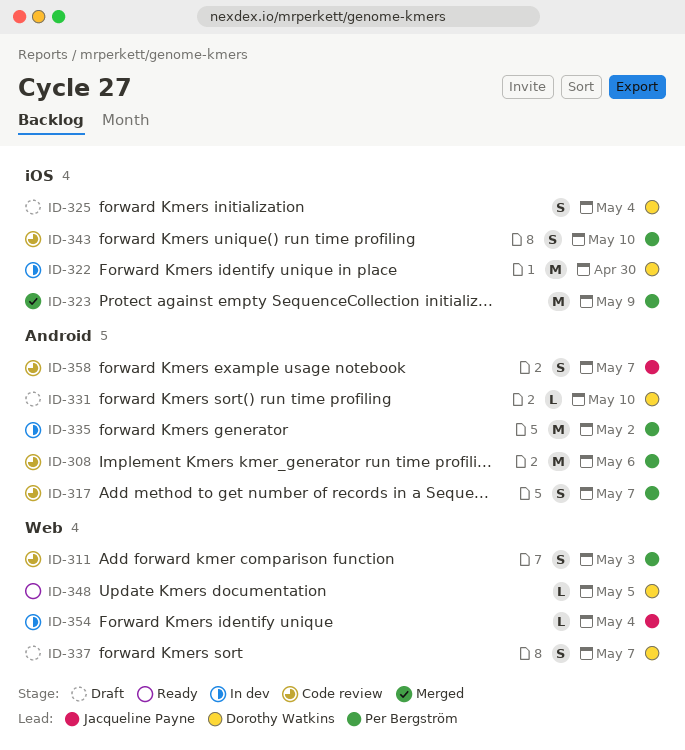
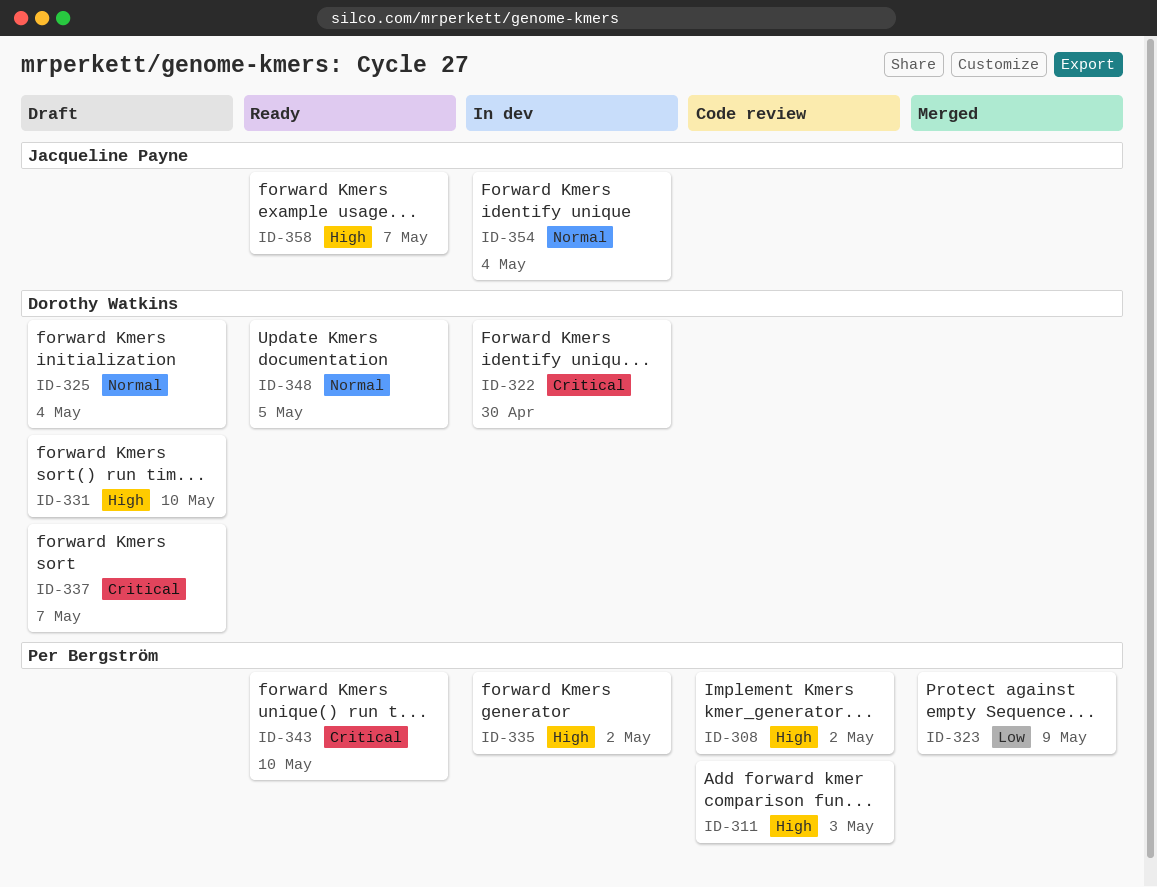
ID-308, due: May 6 -> May 2
ID-317: present -> none
ID-343, status: Code review -> Ready
ID-358, status: Code review -> Ready

